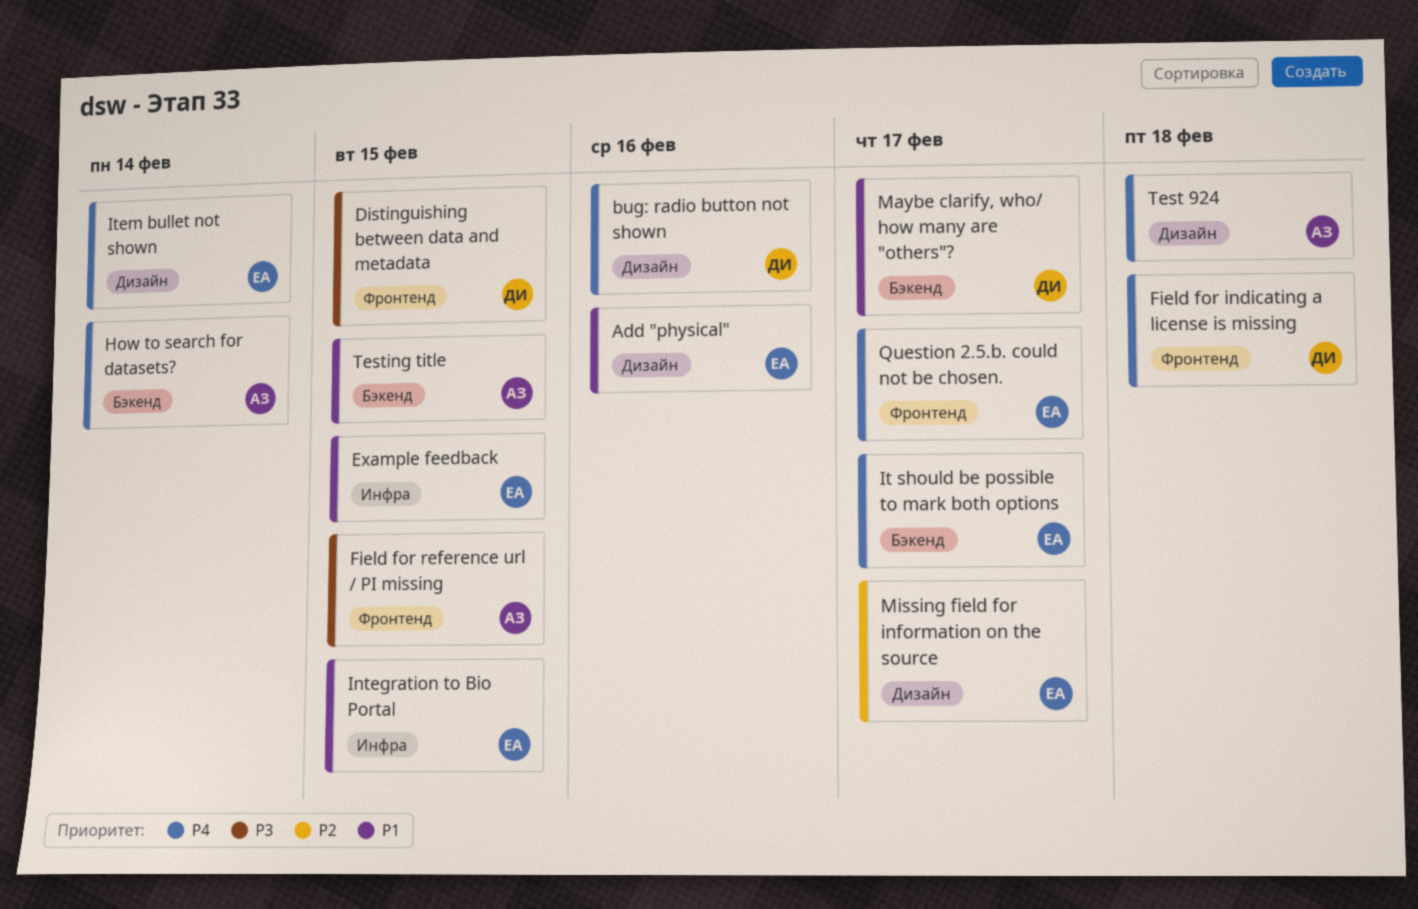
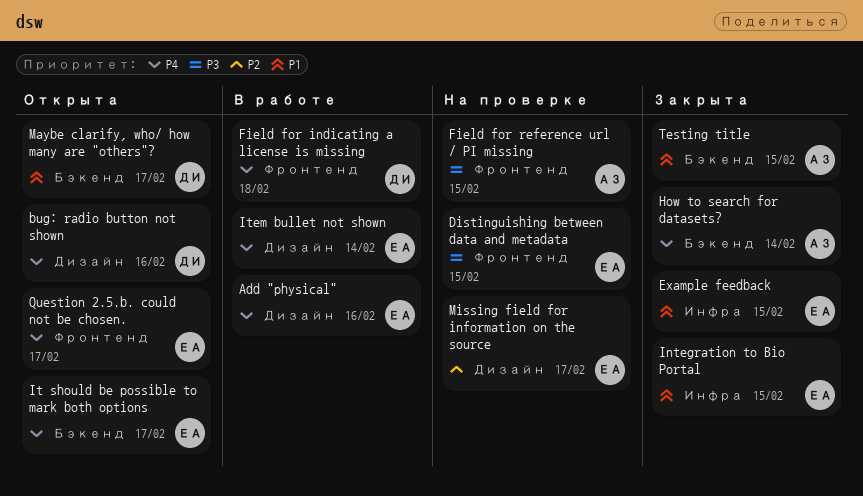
Add "physical", priority: P1 -> P4
Distinguishing between data and metadata, owner: ДИ -> ЕА
Test 924: present -> none

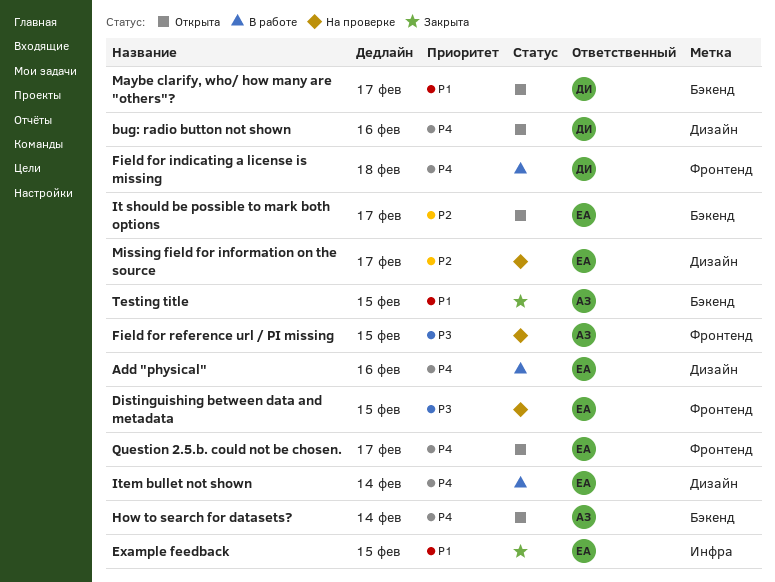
How to search for datasets?, status: Закрыта -> Открыта
Integration to Bio Portal: present -> none
It should be possible to mark both options, priority: P4 -> P2

